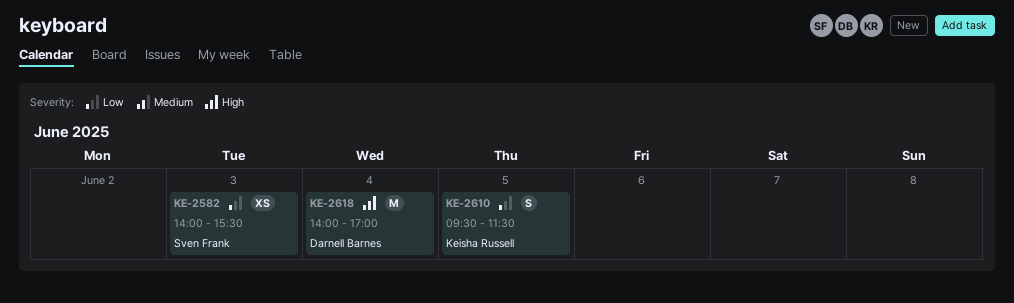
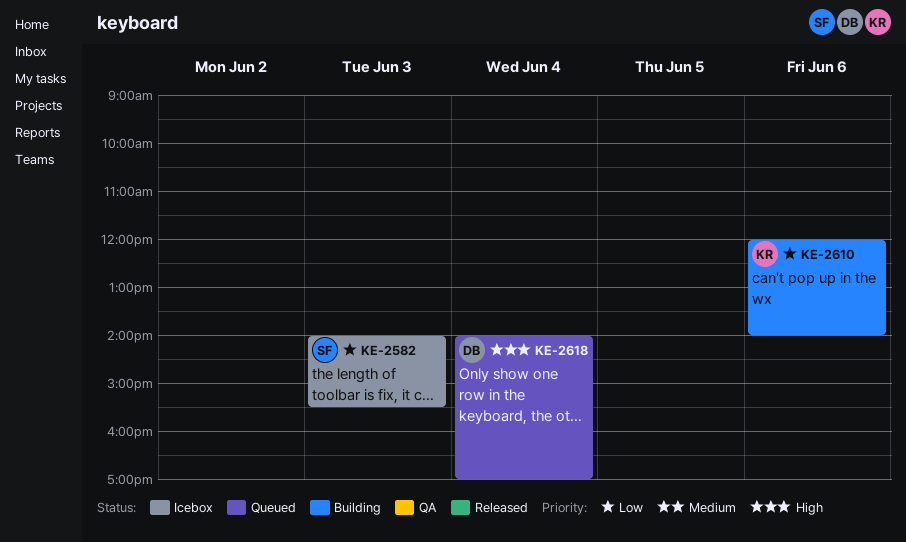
KE-2610, day: Jun 5 -> Jun 6
KE-2610, begins: 09:30 -> 12:00
KE-2610, ends: 11:30 -> 14:00

